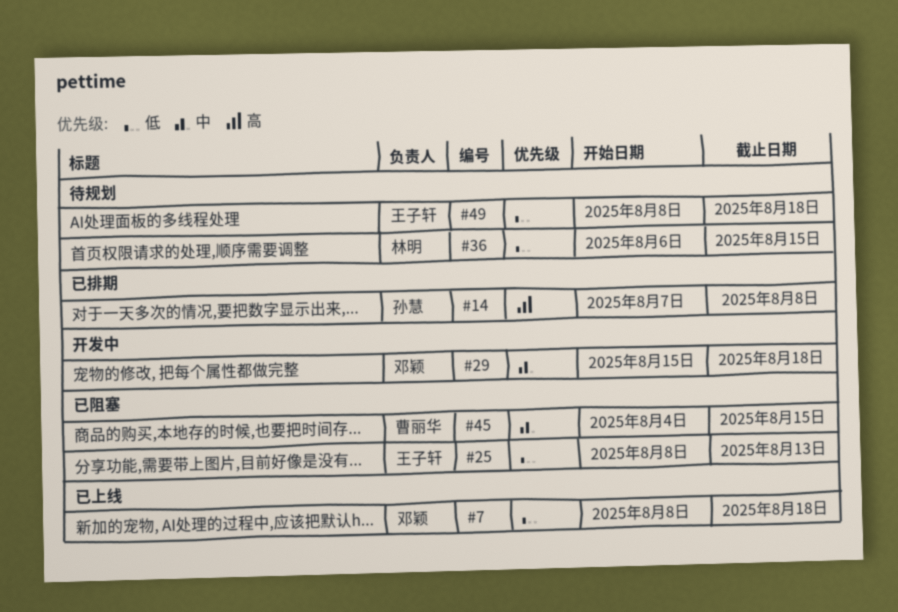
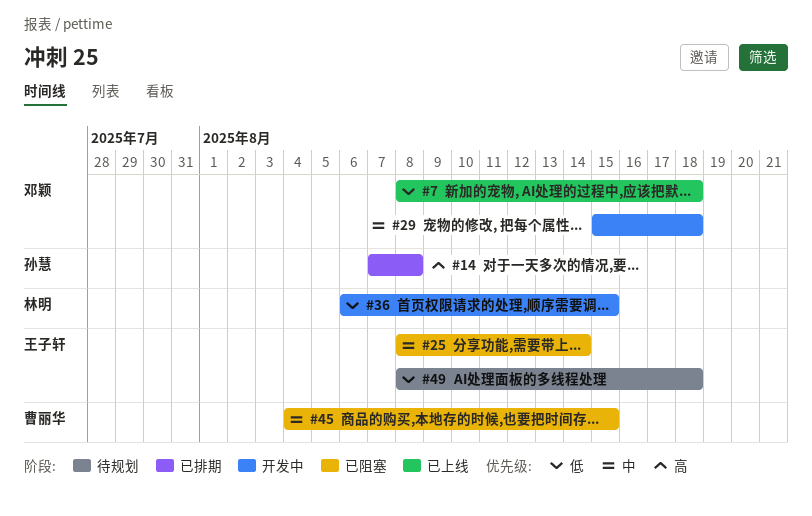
#25, priority: 低 -> 中
#25, due: Aug 13 -> Aug 14
#36, status: 待规划 -> 开发中

